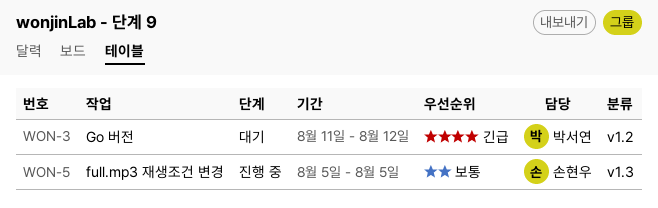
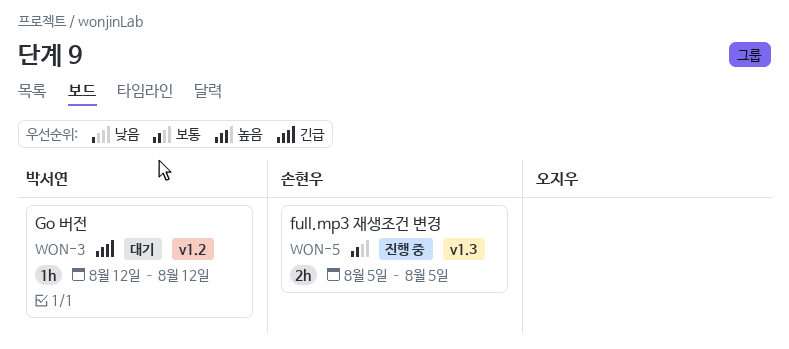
WON-3, start: Aug 11 -> Aug 12

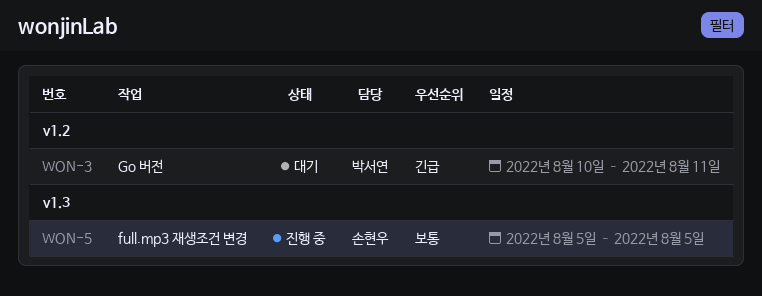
WON-3, start: Aug 12 -> Aug 10
WON-3, due: Aug 12 -> Aug 11

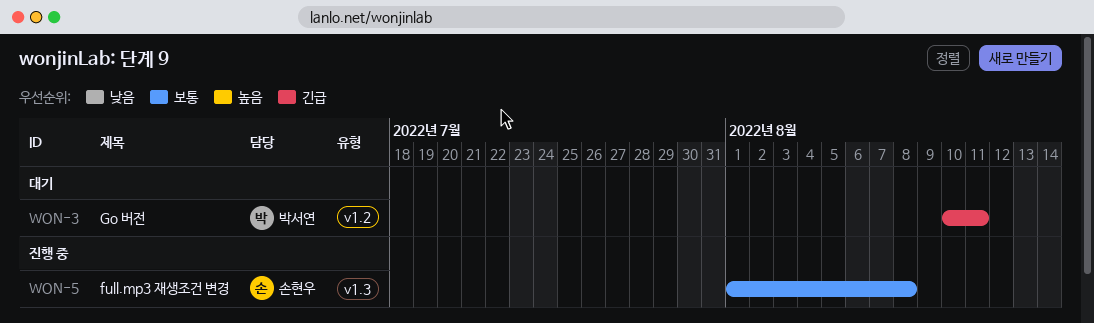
WON-5, start: Aug 5 -> Aug 1
WON-5, due: Aug 5 -> Aug 8

